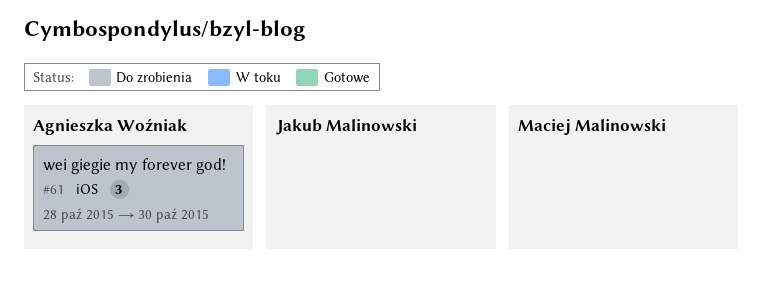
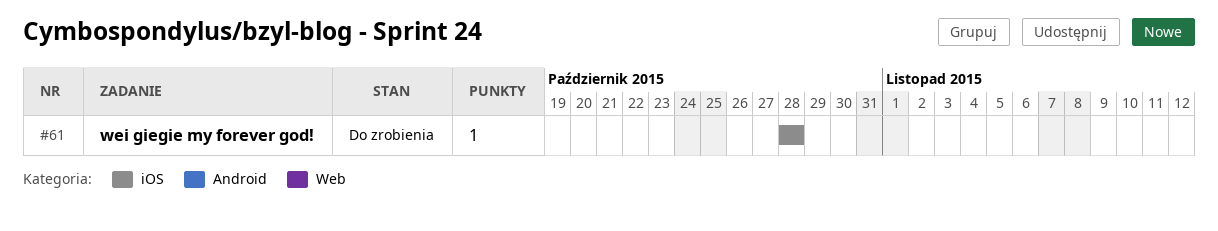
#61, estimate: 3 -> 1
#61, due: Oct 30 -> Oct 28

